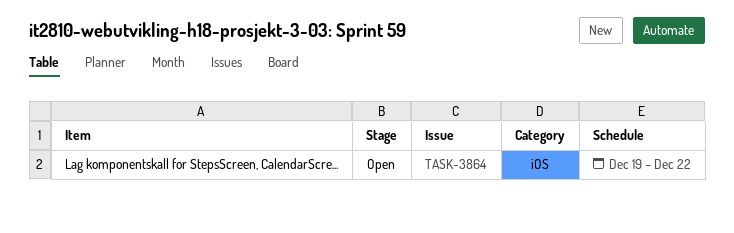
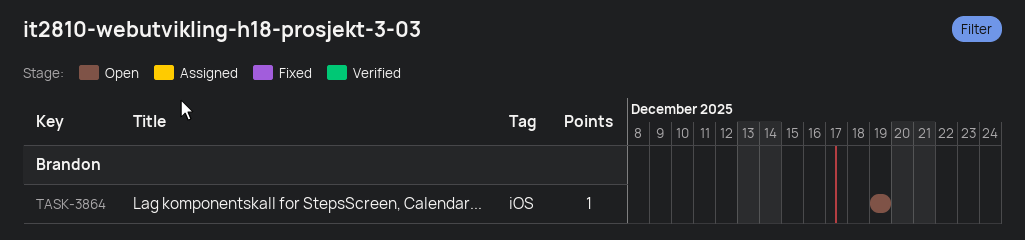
TASK-3864, due: Dec 22 -> Dec 19

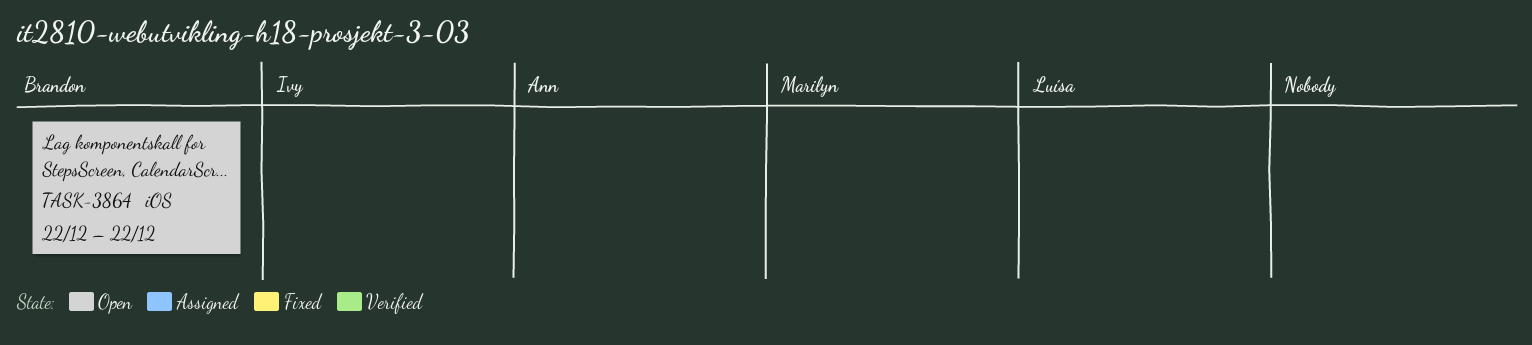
TASK-3864, start: Dec 19 -> Dec 22
TASK-3864, due: Dec 19 -> Dec 22

